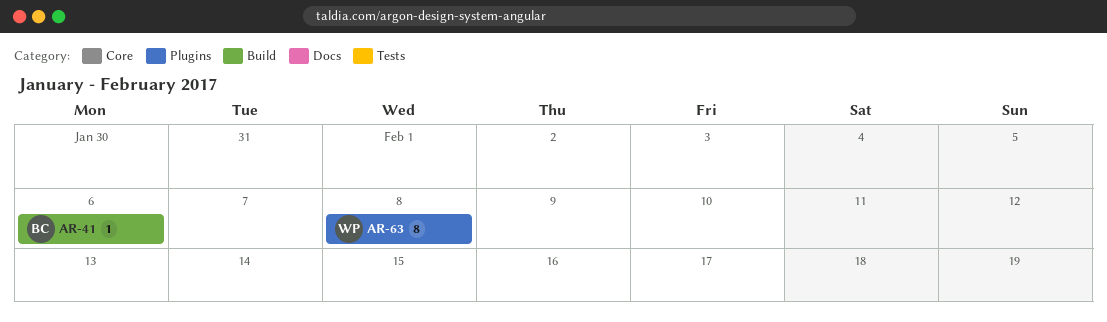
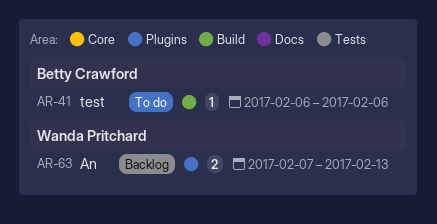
AR-63, estimate: 8 -> 2
AR-63, start: Feb 8 -> Feb 7
AR-63, due: Feb 8 -> Feb 13

